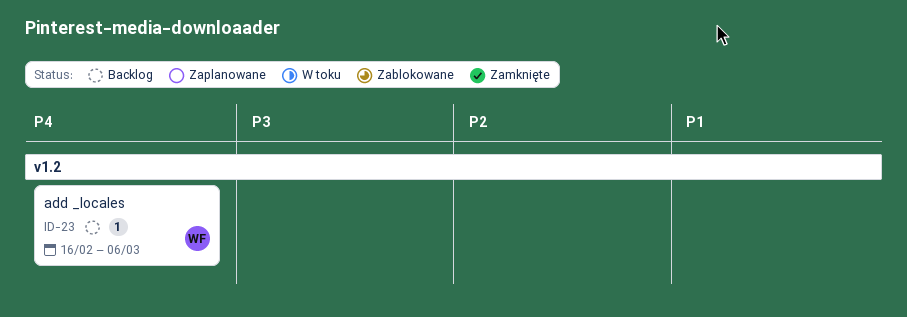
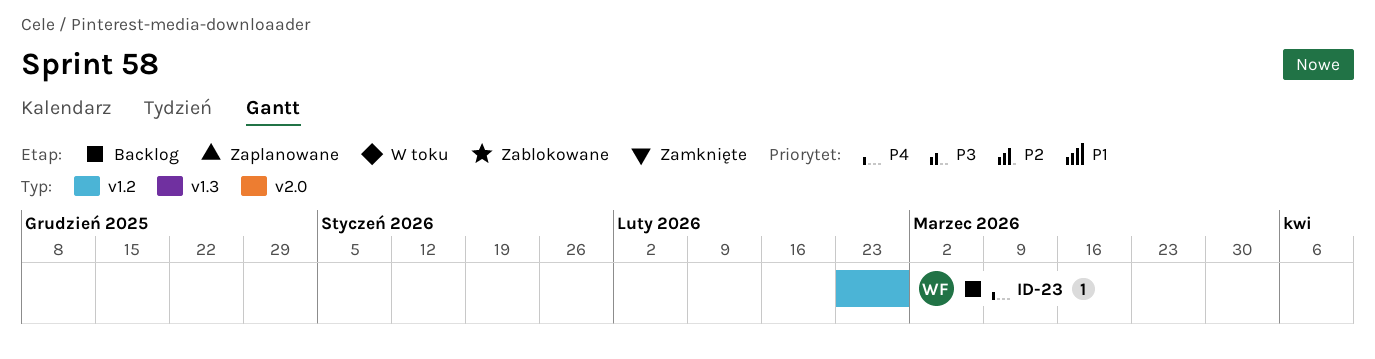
ID-23, start: Feb 16 -> Feb 23
ID-23, due: Mar 6 -> Feb 27

